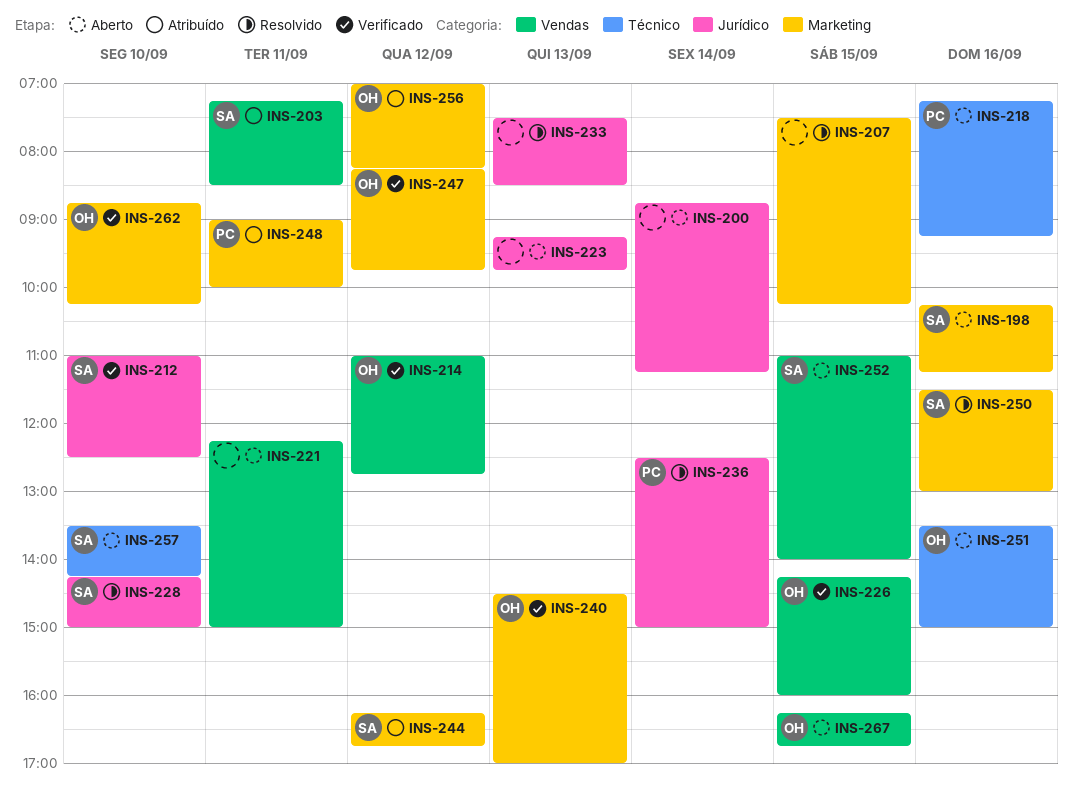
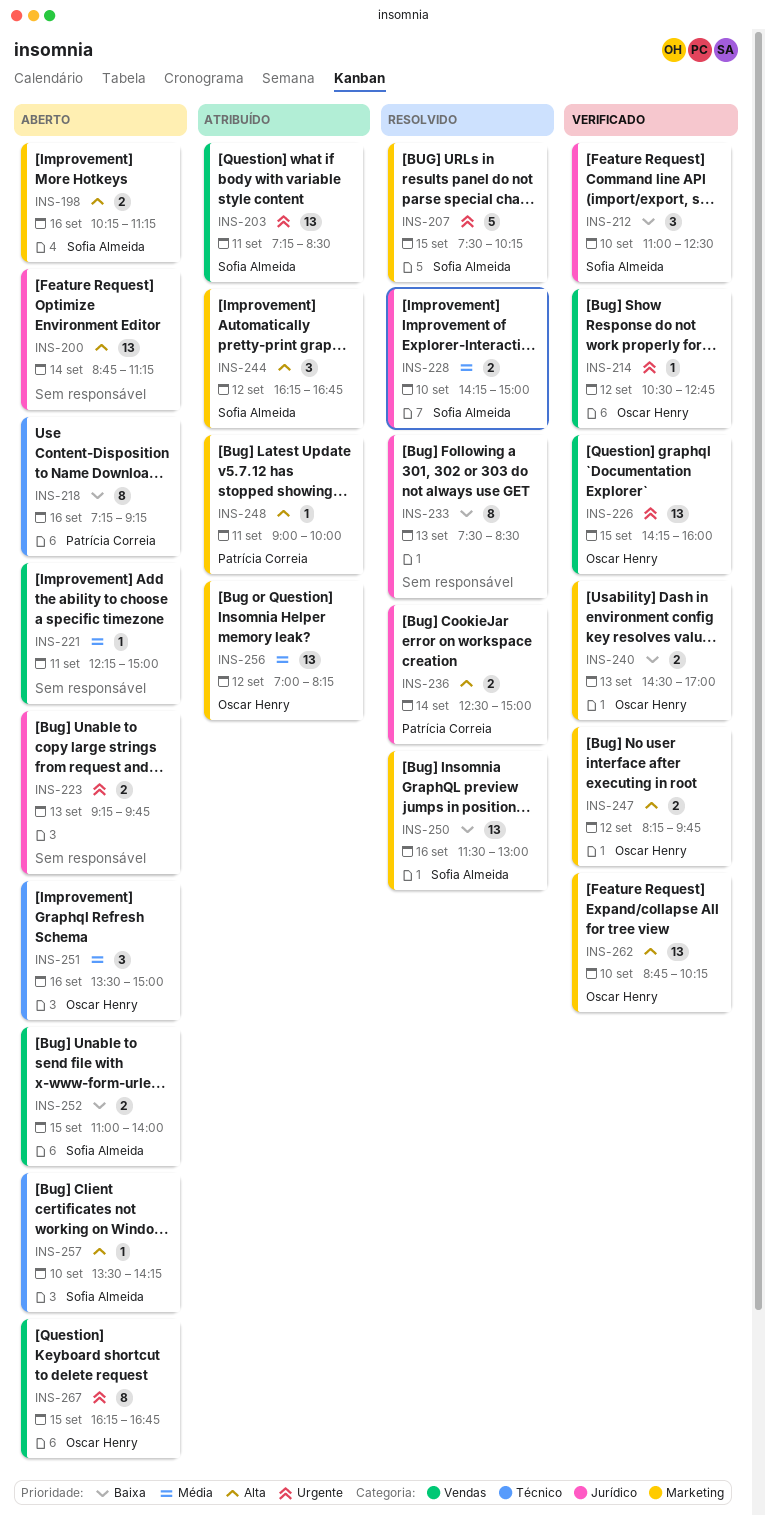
INS-207, owner: none -> Sofia Almeida
INS-214, begins: 11:00 -> 10:30

